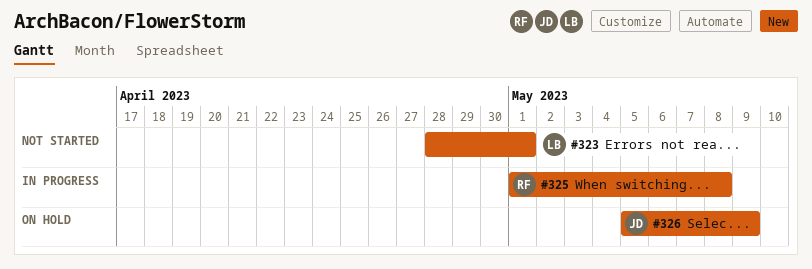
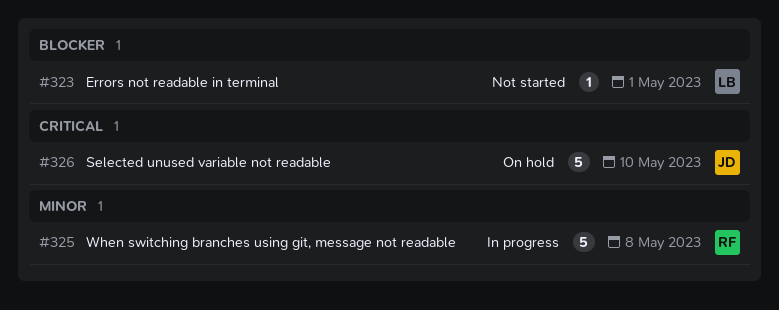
#326, due: May 9 -> May 10

